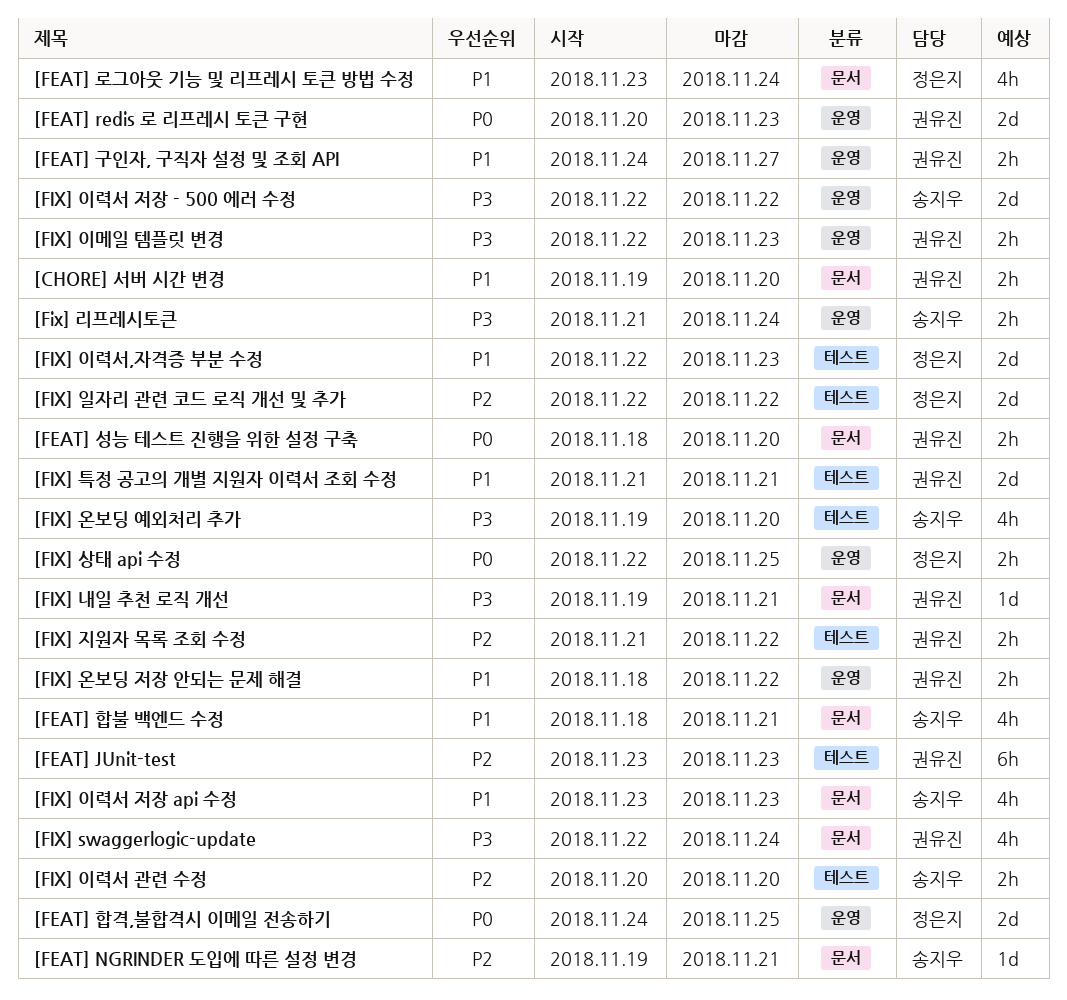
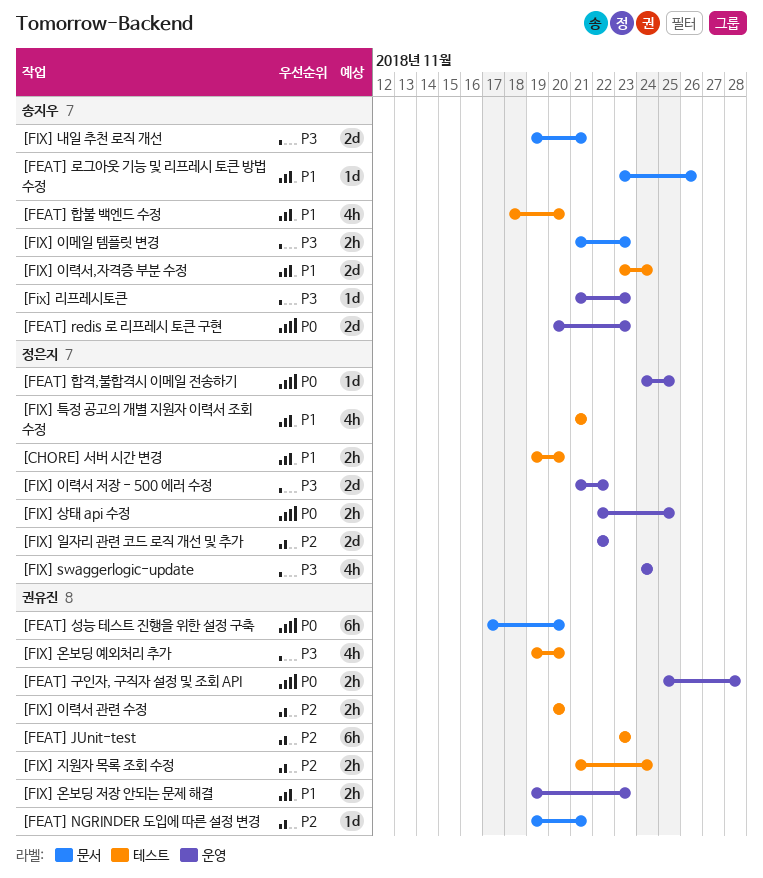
[CHORE] 서버 시간 변경, owner: 권유진 -> 정은지
[CHORE] 서버 시간 변경, label: 문서 -> 테스트
[FEAT] NGRINDER 도입에 따른 설정 변경, owner: 송지우 -> 권유진
[FEAT] redis 로 리프레시 토큰 구현, owner: 권유진 -> 송지우
[FEAT] 구인자, 구직자 설정 및 조회 API, priority: P1 -> P0
[FEAT] 구인자, 구직자 설정 및 조회 API, start: Nov 24 -> Nov 25
[FEAT] 구인자, 구직자 설정 및 조회 API, due: Nov 27 -> Nov 28
[FEAT] 로그아웃 기능 및 리프레시 토큰 방법 수정, owner: 정은지 -> 송지우
[FEAT] 로그아웃 기능 및 리프레시 토큰 방법 수정, estimate: 4h -> 1d
[FEAT] 로그아웃 기능 및 리프레시 토큰 방법 수정, due: Nov 24 -> Nov 26
[FEAT] 성능 테스트 진행을 위한 설정 구축, estimate: 2h -> 6h
[FEAT] 성능 테스트 진행을 위한 설정 구축, start: Nov 18 -> Nov 17
[FEAT] 합격,불합격시 이메일 전송하기, estimate: 2d -> 1d
[FEAT] 합불 백엔드 수정, label: 문서 -> 테스트
[FEAT] 합불 백엔드 수정, due: Nov 21 -> Nov 20
[FIX] swaggerlogic-update, owner: 권유진 -> 정은지
[FIX] swaggerlogic-update, label: 문서 -> 운영
[FIX] swaggerlogic-update, start: Nov 22 -> Nov 24
[FIX] 내일 추천 로직 개선, owner: 권유진 -> 송지우
[FIX] 내일 추천 로직 개선, estimate: 1d -> 2d
[Fix] 리프레시토큰, estimate: 2h -> 1d
[Fix] 리프레시토큰, due: Nov 24 -> Nov 23
[FIX] 온보딩 예외처리 추가, owner: 송지우 -> 권유진
[FIX] 온보딩 저장 안되는 문제 해결, start: Nov 18 -> Nov 19
[FIX] 온보딩 저장 안되는 문제 해결, due: Nov 22 -> Nov 23
[FIX] 이력서 관련 수정, owner: 송지우 -> 권유진
[FIX] 이력서 저장 - 500 에러 수정, owner: 송지우 -> 정은지
[FIX] 이력서 저장 - 500 에러 수정, start: Nov 22 -> Nov 21
[FIX] 이력서 저장 api 수정: present -> none
[FIX] 이력서,자격증 부분 수정, owner: 정은지 -> 송지우
[FIX] 이력서,자격증 부분 수정, start: Nov 22 -> Nov 23
[FIX] 이력서,자격증 부분 수정, due: Nov 23 -> Nov 24
[FIX] 이메일 템플릿 변경, owner: 권유진 -> 송지우
[FIX] 이메일 템플릿 변경, label: 운영 -> 문서
[FIX] 이메일 템플릿 변경, start: Nov 22 -> Nov 21
[FIX] 일자리 관련 코드 로직 개선 및 추가, label: 테스트 -> 운영
[FIX] 지원자 목록 조회 수정, due: Nov 22 -> Nov 24
[FIX] 특정 공고의 개별 지원자 이력서 조회 수정, owner: 권유진 -> 정은지
[FIX] 특정 공고의 개별 지원자 이력서 조회 수정, estimate: 2d -> 4h

